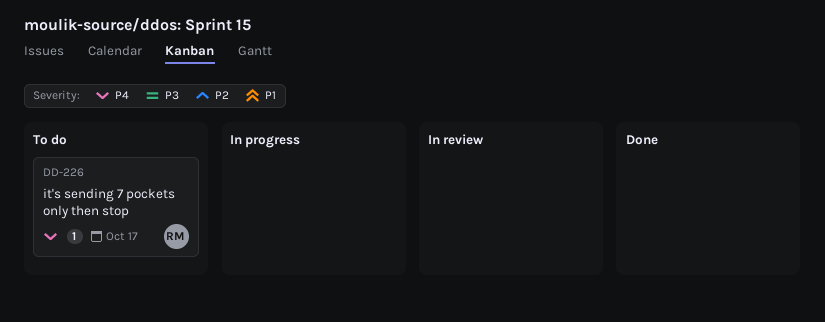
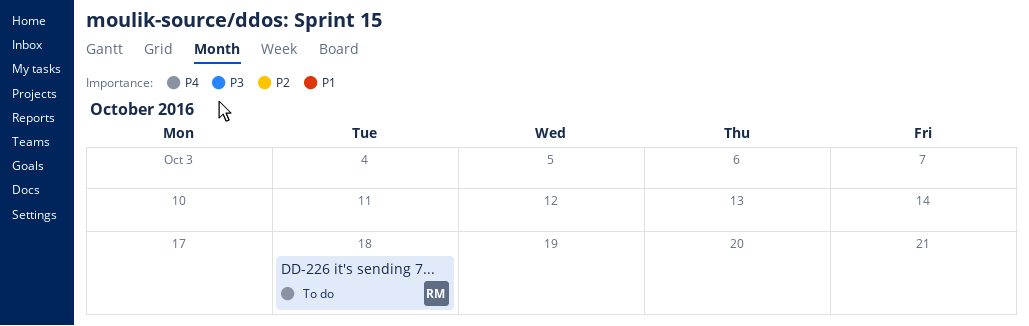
DD-226, due: Oct 17 -> Oct 18

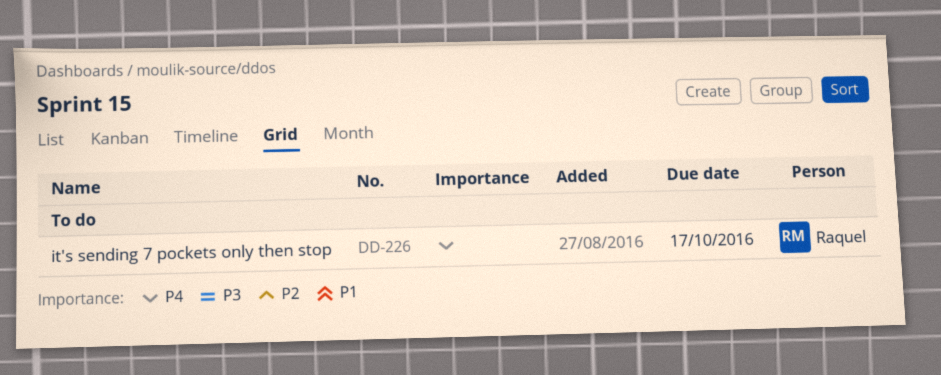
DD-226, due: Oct 18 -> Oct 17

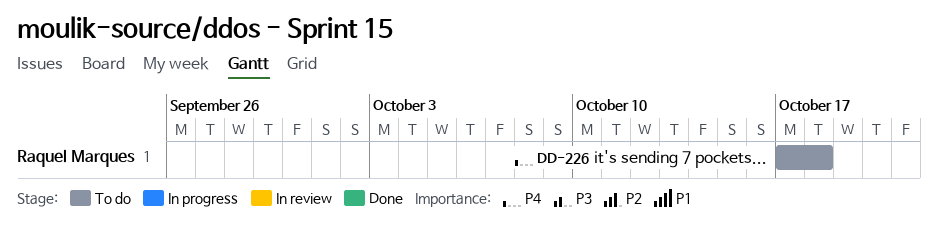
DD-226, due: Oct 17 -> Oct 18

